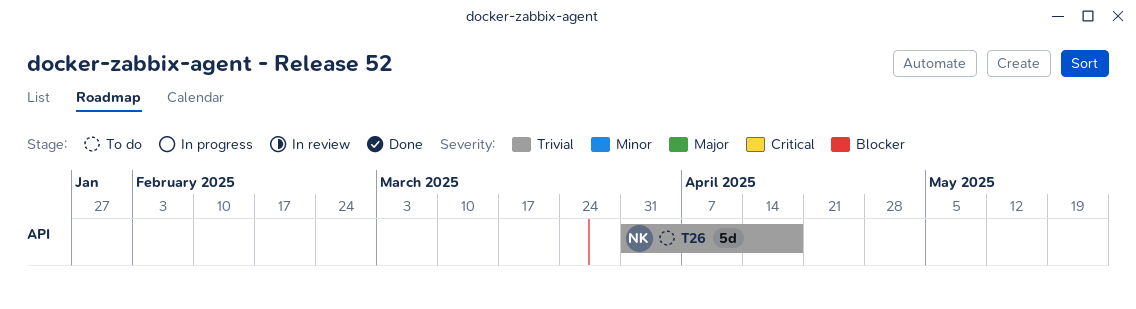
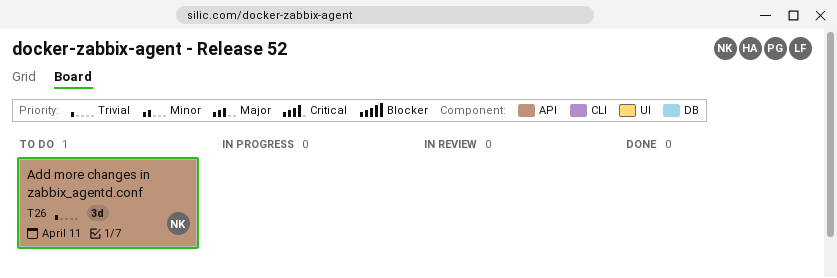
T26, estimate: 5d -> 3d
T26, due: Apr 18 -> Apr 11

